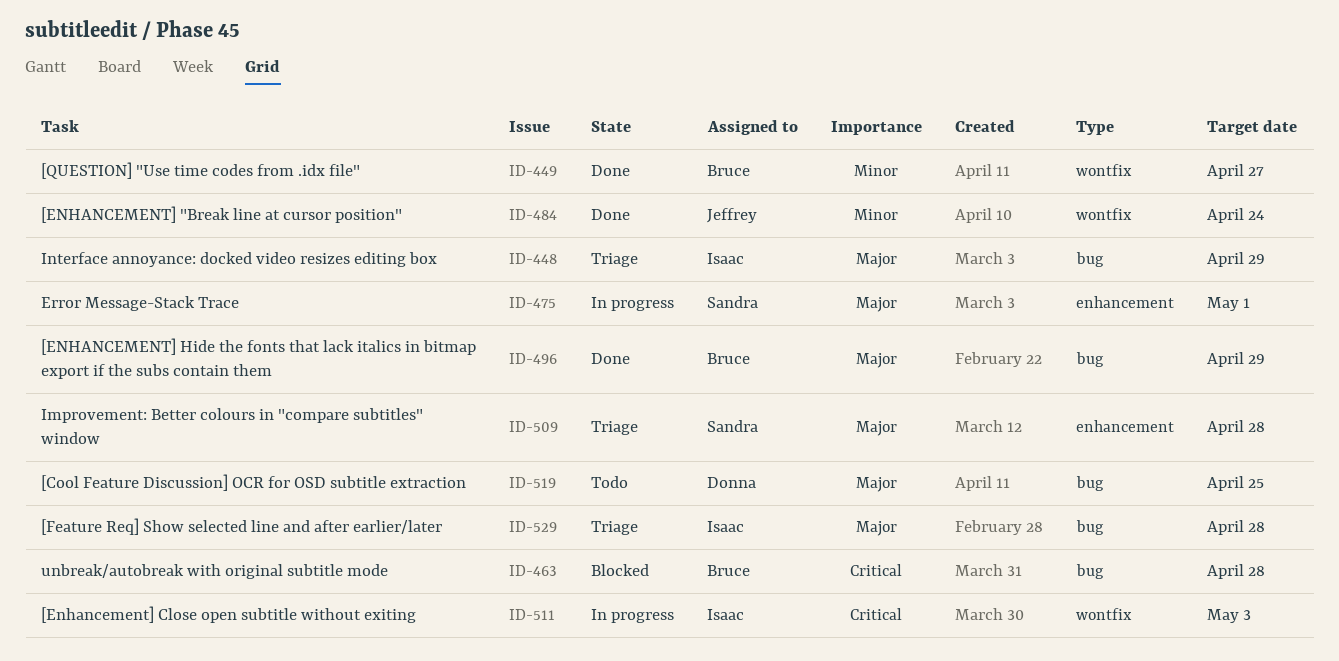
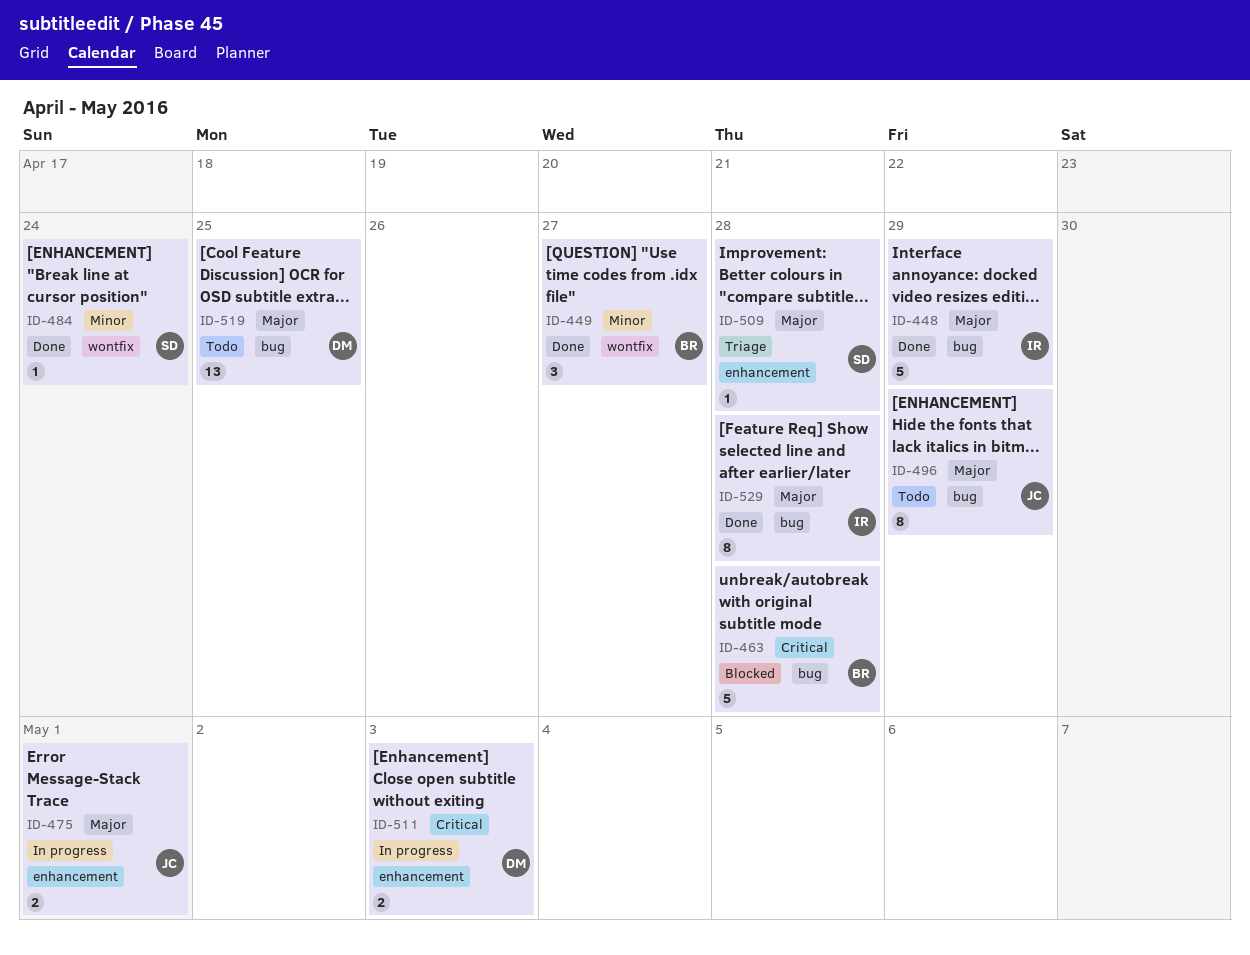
ID-448, status: Triage -> Done
ID-475, owner: Sandra -> Jeffrey
ID-484, owner: Jeffrey -> Sandra
ID-496, status: Done -> Todo
ID-496, owner: Bruce -> Jeffrey
ID-511, owner: Isaac -> Donna
ID-511, label: wontfix -> enhancement
ID-529, status: Triage -> Done

